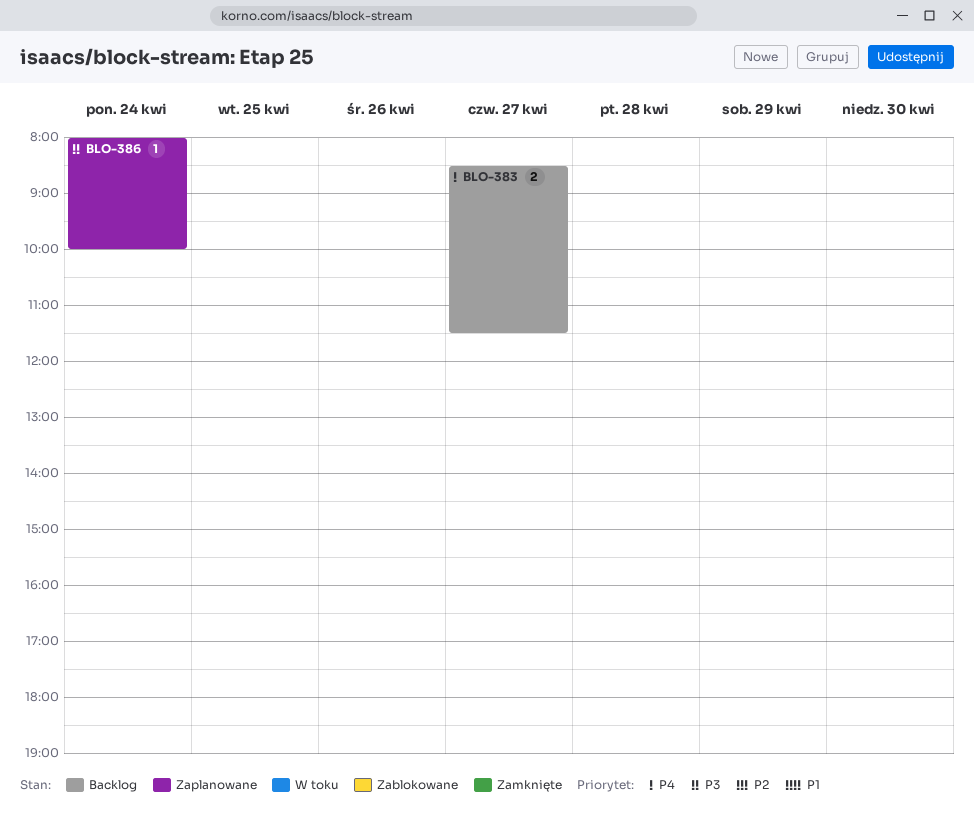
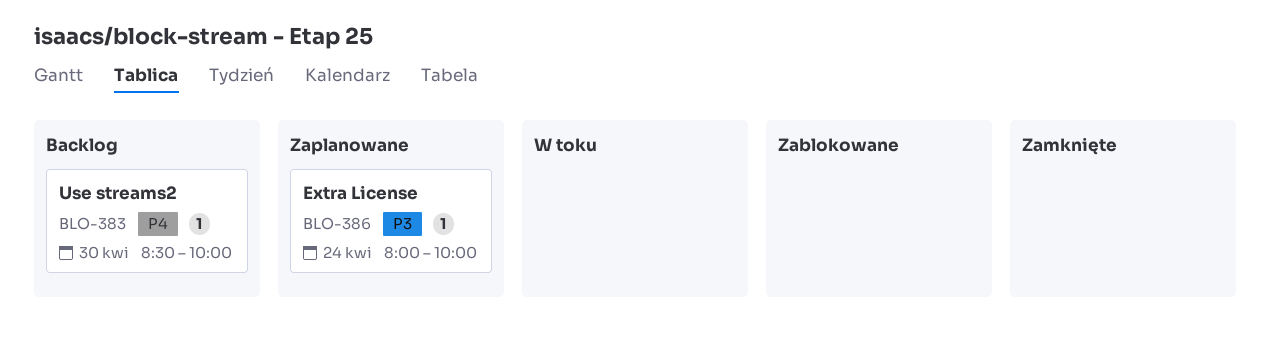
BLO-383, estimate: 2 -> 1
BLO-383, day: Apr 27 -> Apr 30
BLO-383, ends: 11:30 -> 10:00

